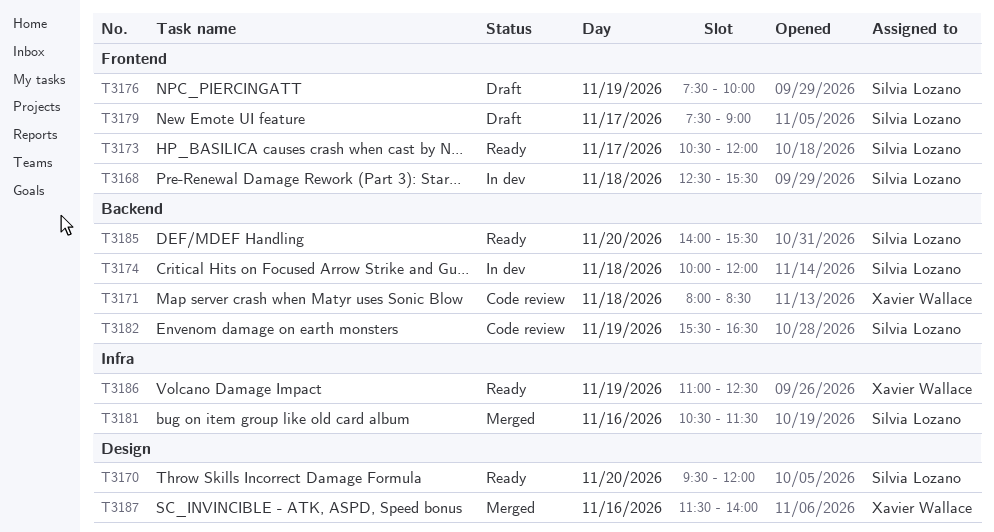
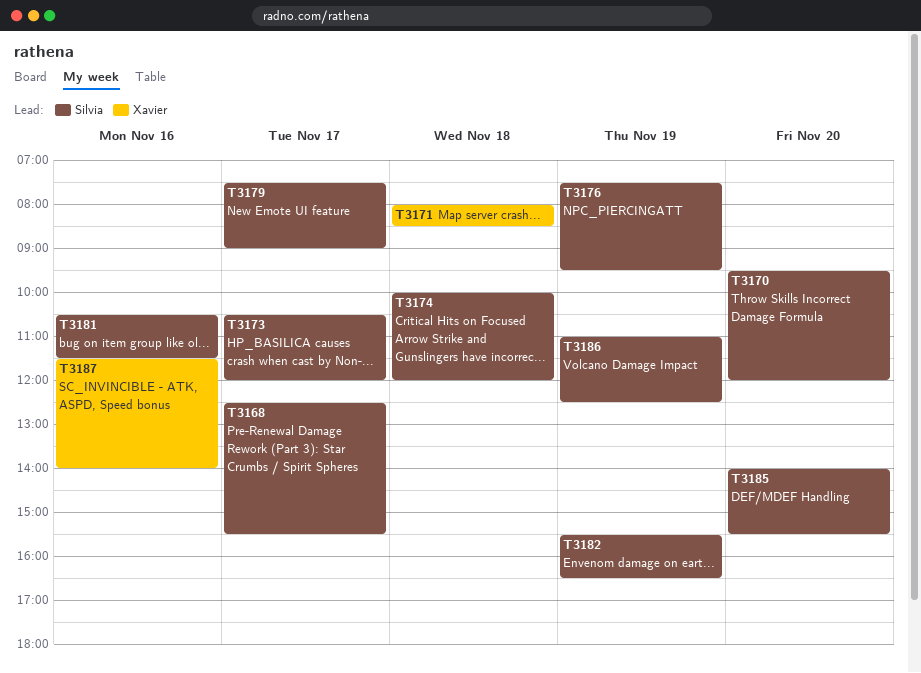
T3168, day: Nov 18 -> Nov 17
T3176, ends: 10:00 -> 09:30
T3186, owner: Xavier Wallace -> Silvia Lozano

